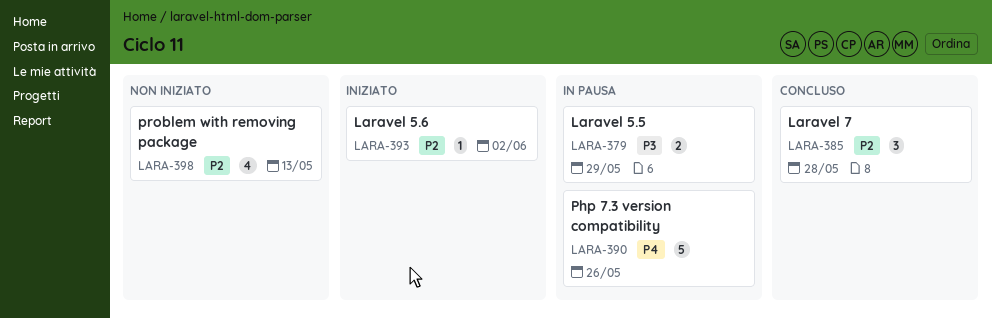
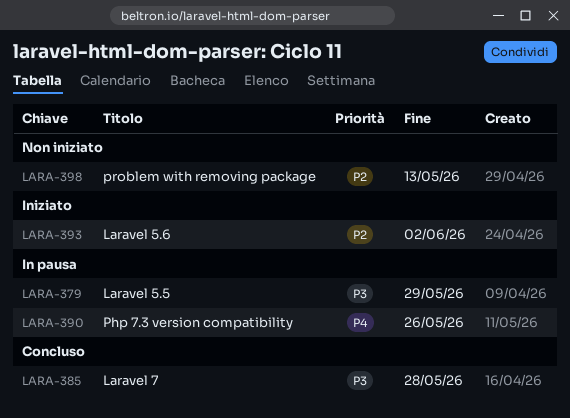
LARA-385, priority: P2 -> P3

